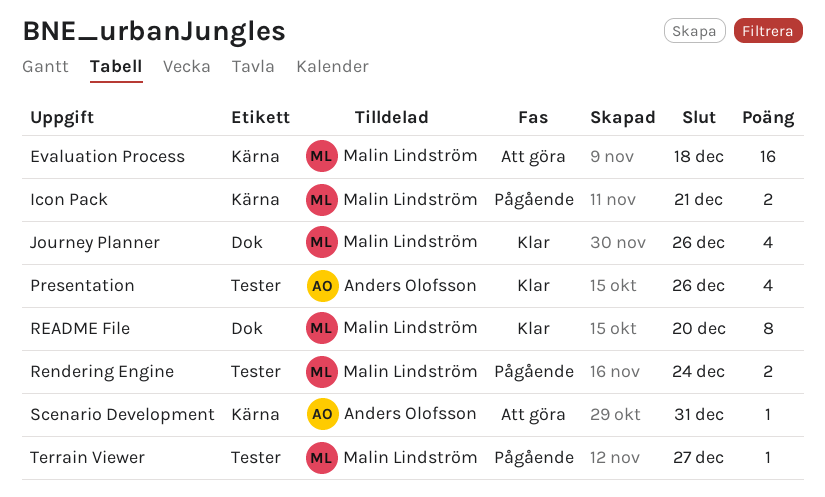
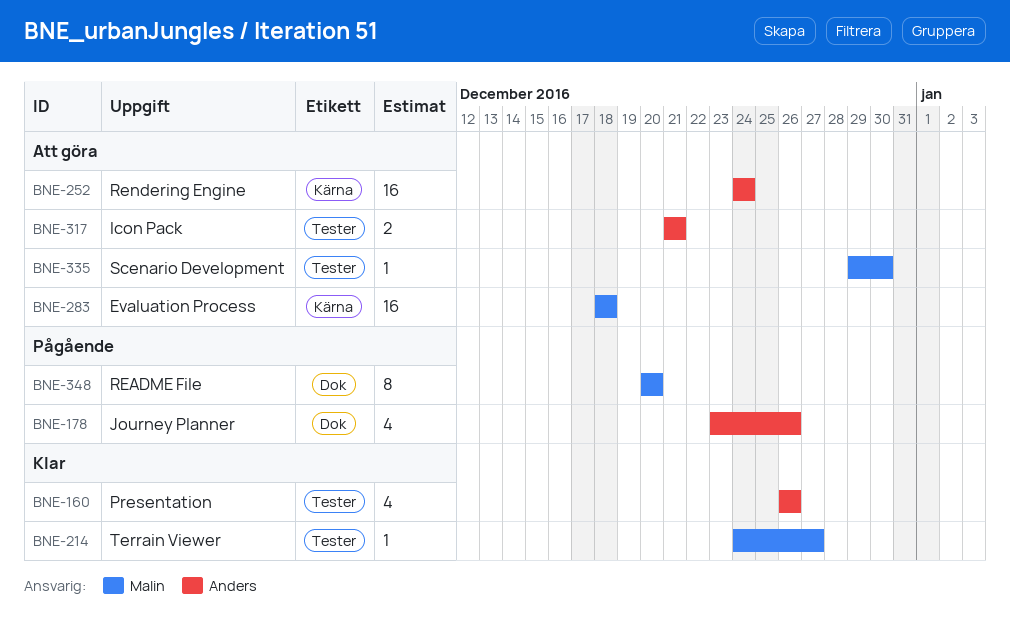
Icon Pack, status: Pågående -> Att göra
Icon Pack, owner: Malin Lindström -> Anders Olofsson
Icon Pack, label: Kärna -> Tester
Journey Planner, status: Klar -> Pågående
Journey Planner, owner: Malin Lindström -> Anders Olofsson
README File, status: Klar -> Pågående
Rendering Engine, status: Pågående -> Att göra
Rendering Engine, owner: Malin Lindström -> Anders Olofsson
Rendering Engine, label: Tester -> Kärna
Rendering Engine, estimate: 2 -> 16
Scenario Development, owner: Anders Olofsson -> Malin Lindström
Scenario Development, label: Kärna -> Tester
Scenario Development, due: Dec 31 -> Dec 30
Terrain Viewer, status: Pågående -> Klar

